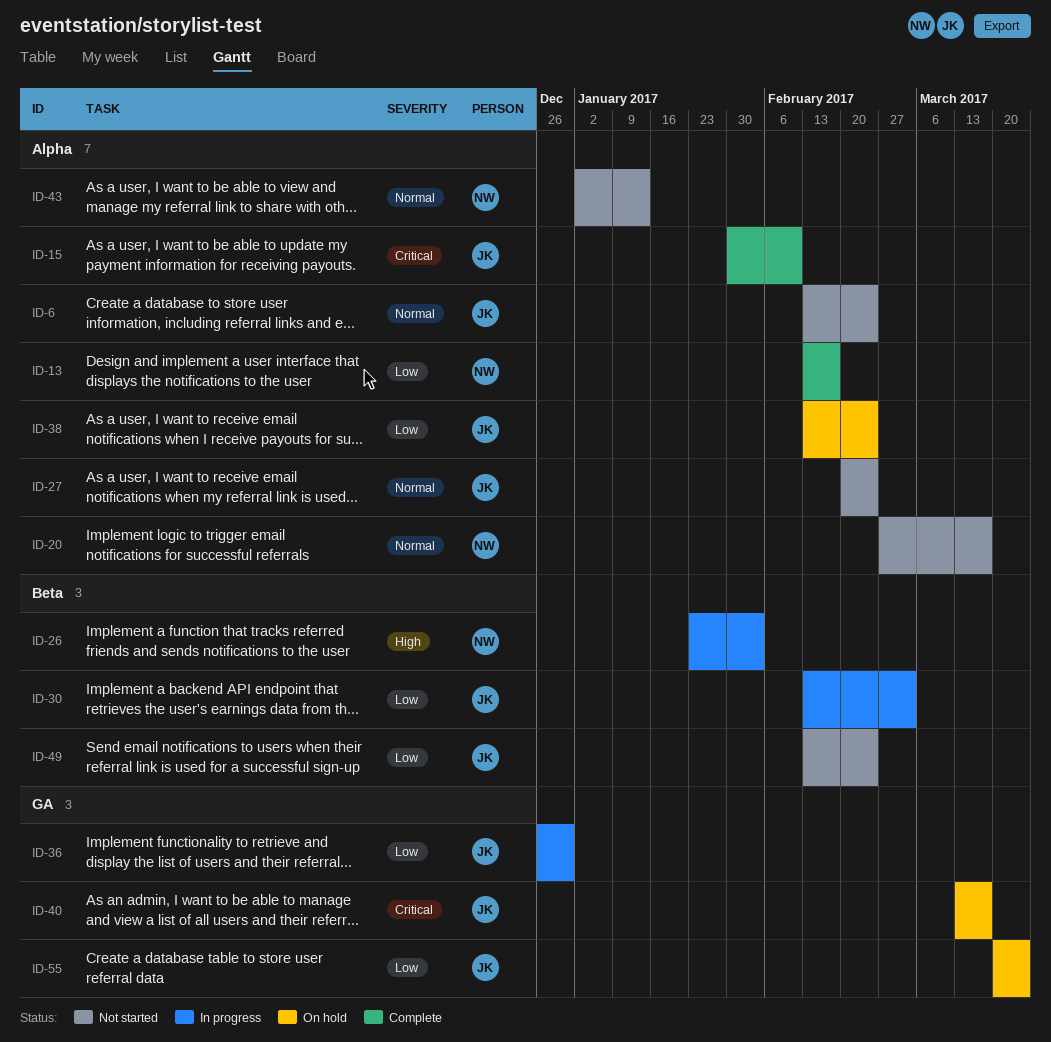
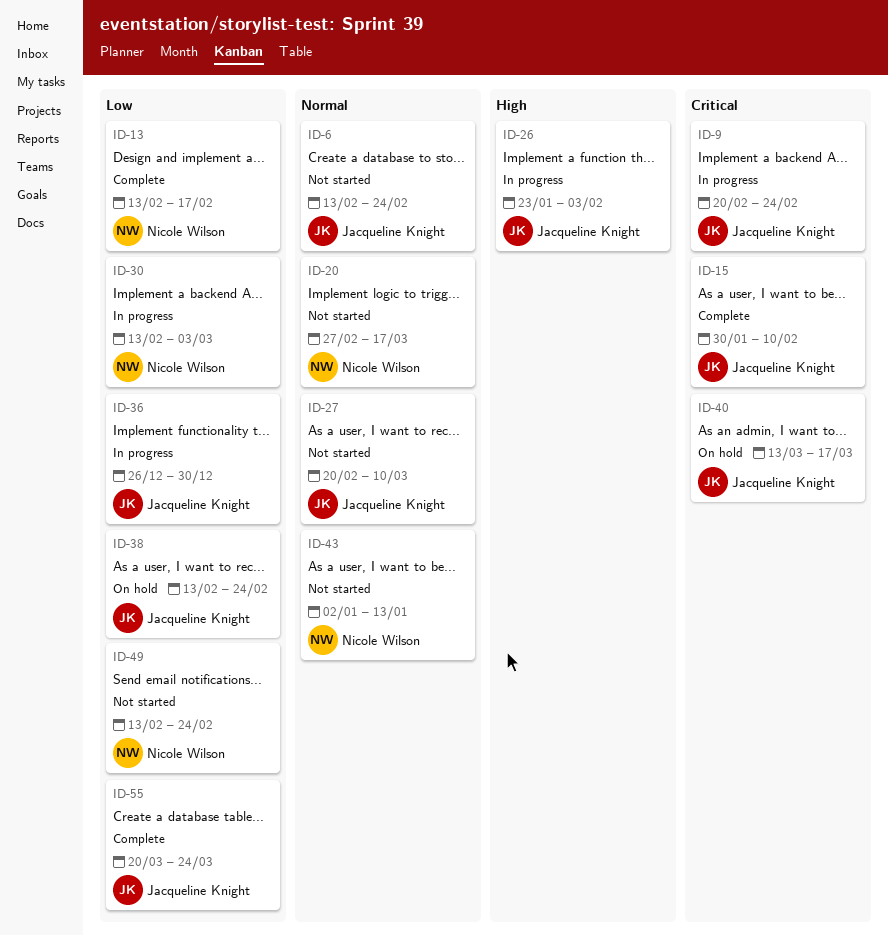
ID-9: none -> present
ID-26, owner: Nicole Wilson -> Jacqueline Knight
ID-27, due: Feb 24 -> Mar 10
ID-30, owner: Jacqueline Knight -> Nicole Wilson
ID-49, owner: Jacqueline Knight -> Nicole Wilson
ID-55, status: On hold -> Complete

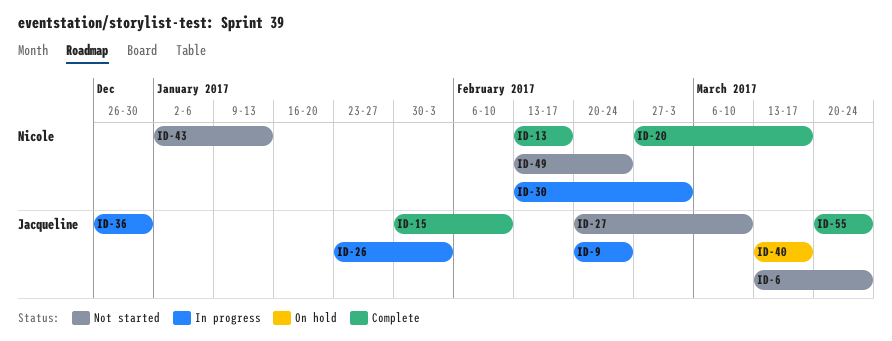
ID-6, start: Feb 13 -> Mar 13
ID-6, due: Feb 24 -> Mar 24
ID-20, status: Not started -> Complete
ID-38: present -> none

